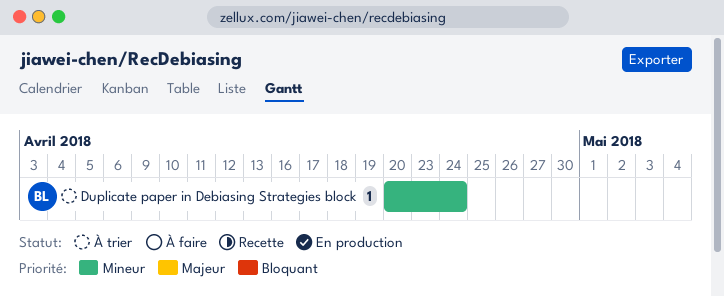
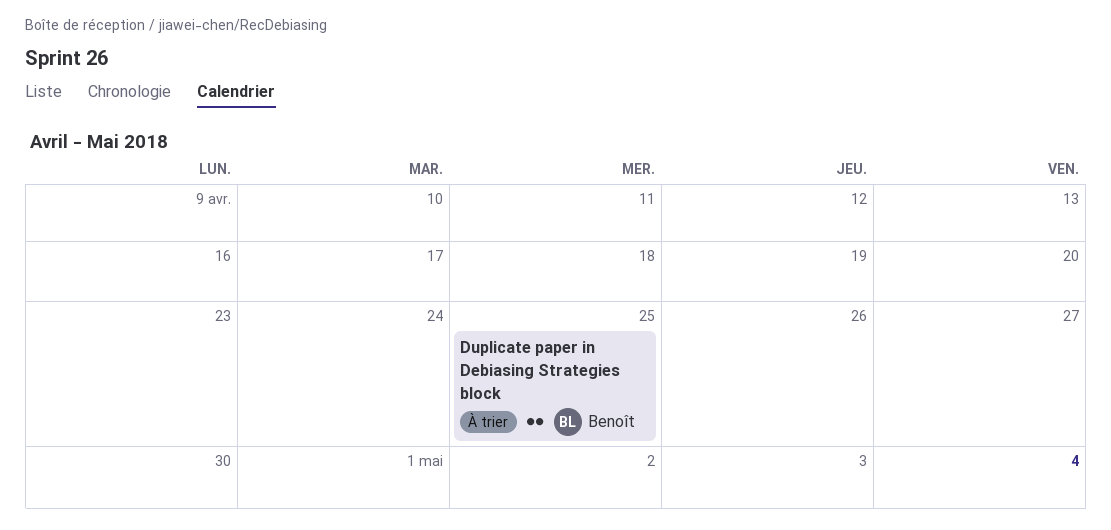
Duplicate paper in Debiasing Strategies block, estimate: 1 -> 2
Duplicate paper in Debiasing Strategies block, due: Apr 24 -> Apr 25

